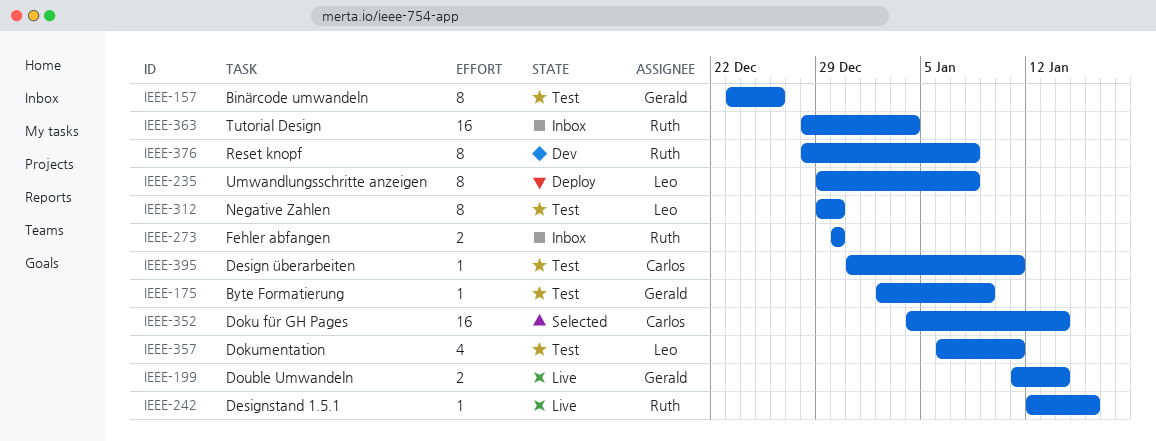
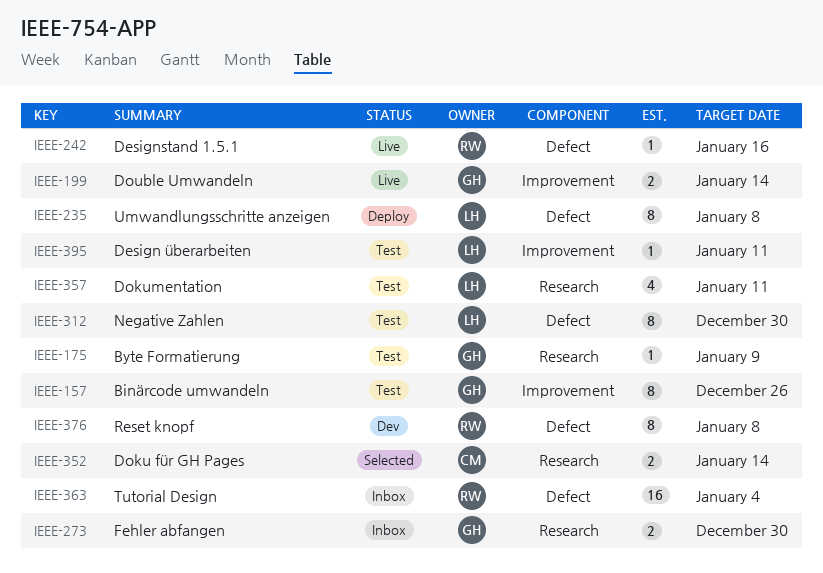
IEEE-273, owner: Ruth -> Gerald
IEEE-352, estimate: 16 -> 2
IEEE-395, owner: Carlos -> Leo

